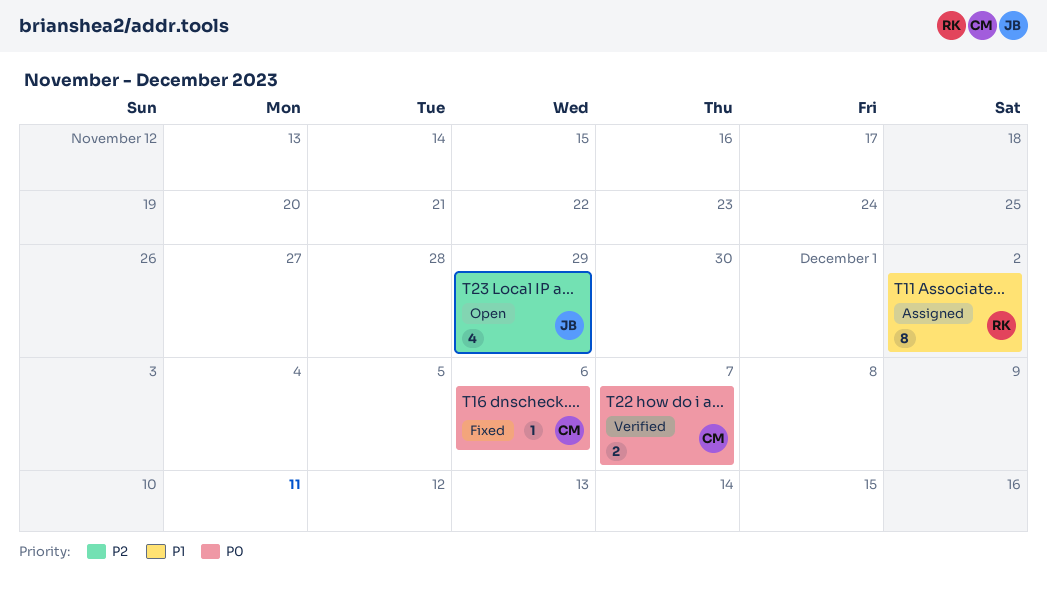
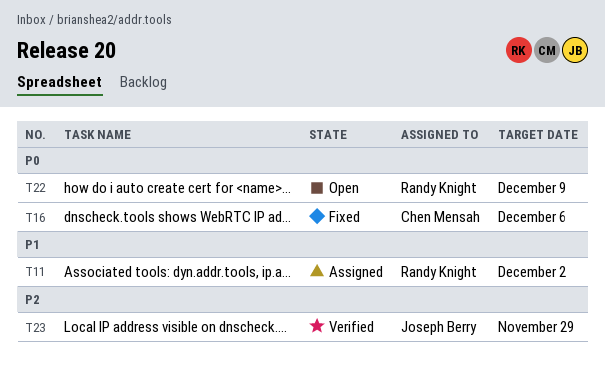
T22, status: Verified -> Open
T22, owner: Chen Mensah -> Randy Knight
T22, due: Dec 7 -> Dec 9
T23, status: Open -> Verified

